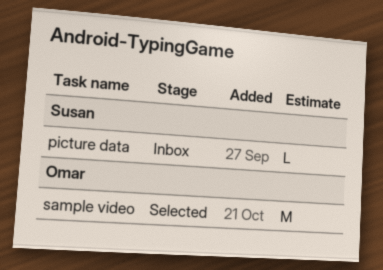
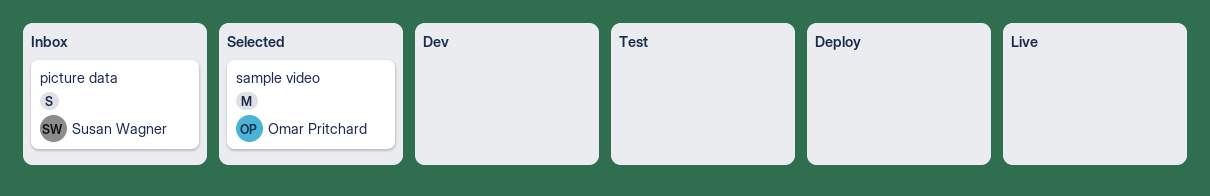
picture data, estimate: L -> S

